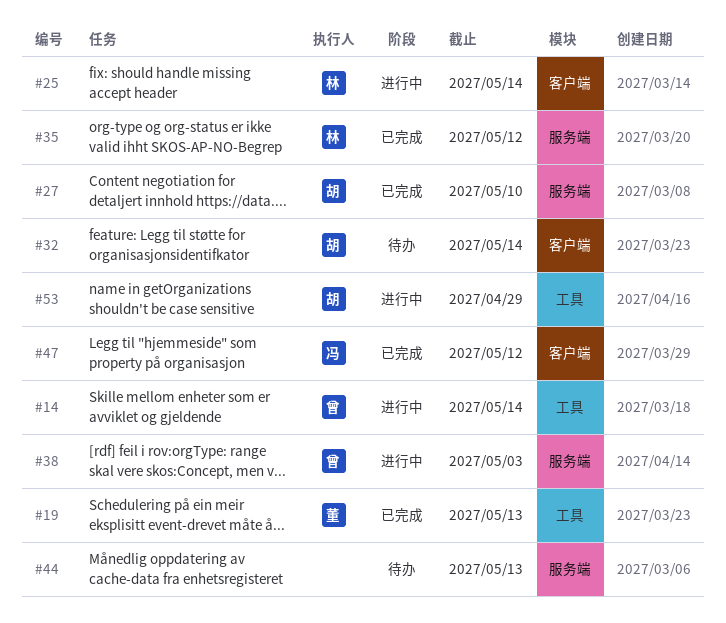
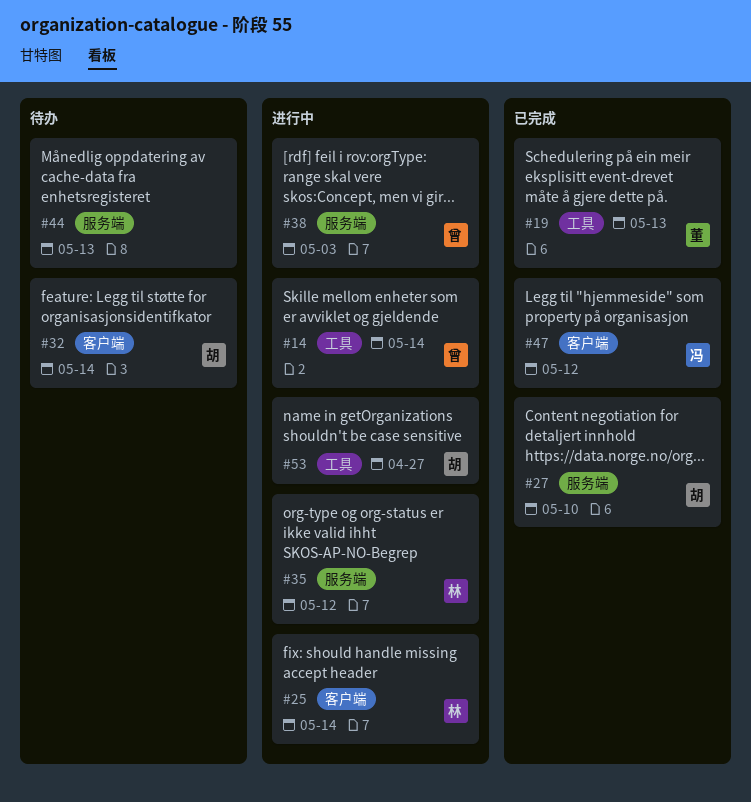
#35, status: 已完成 -> 进行中
#53, due: Apr 29 -> Apr 27

